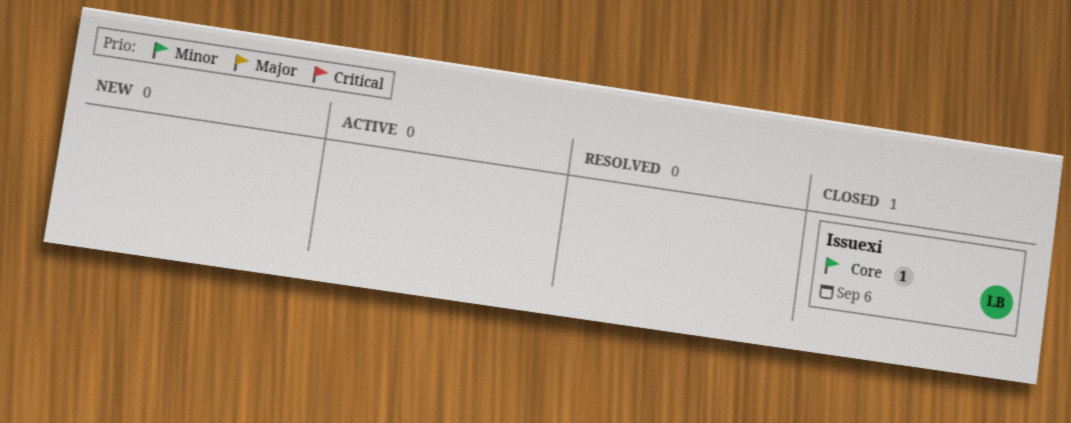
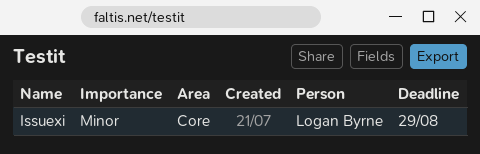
Issuexi, due: Sep 6 -> Aug 29

